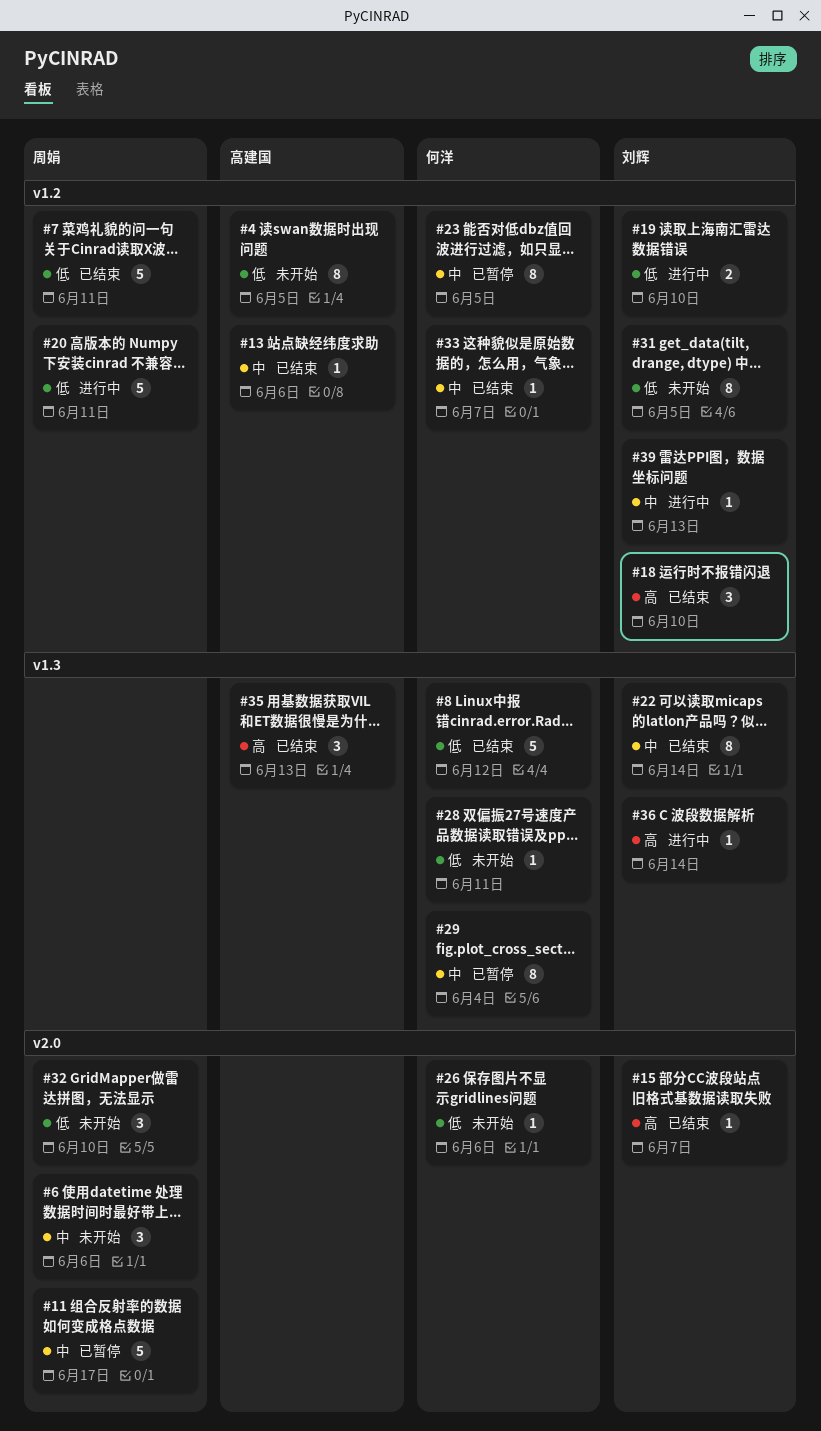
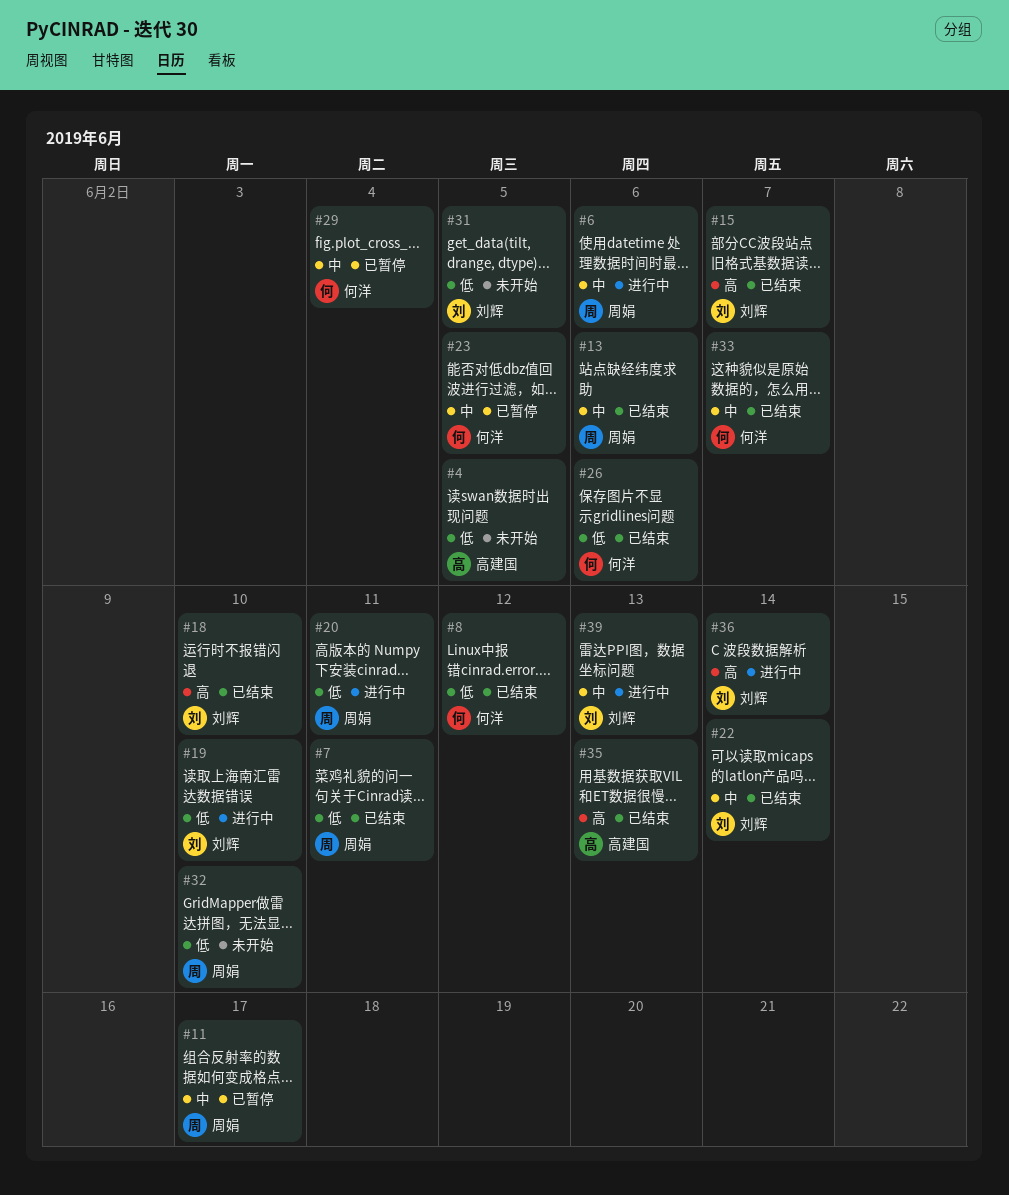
#6, status: 未开始 -> 进行中
#13, owner: 高建国 -> 周娟
#26, status: 未开始 -> 已结束
#28: present -> none

